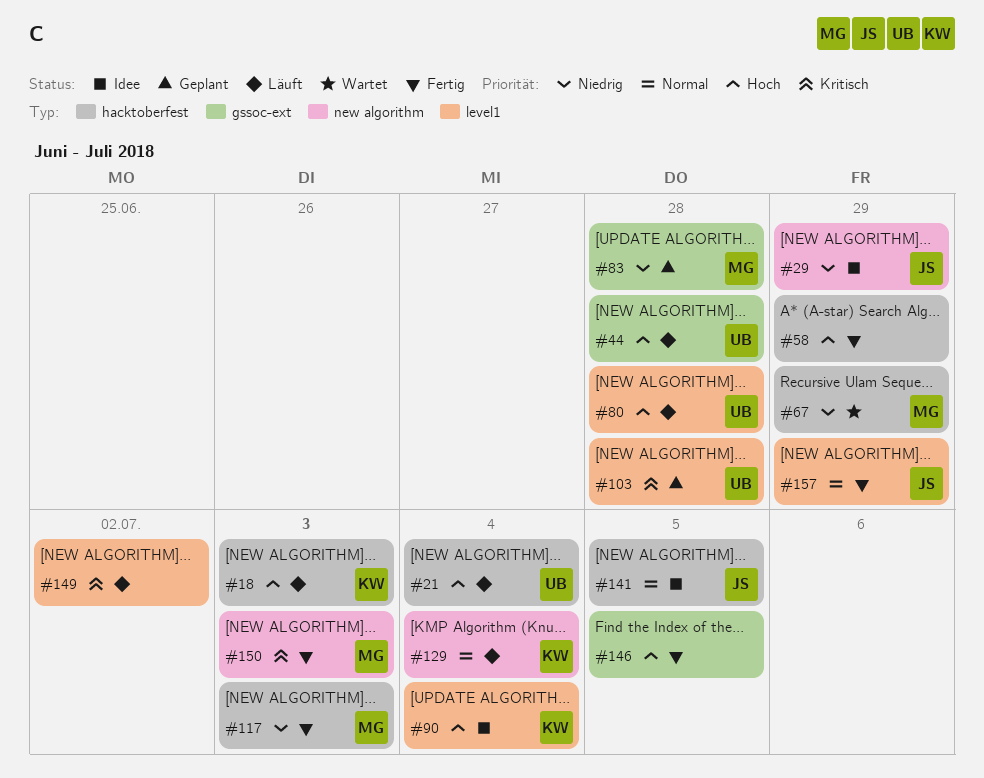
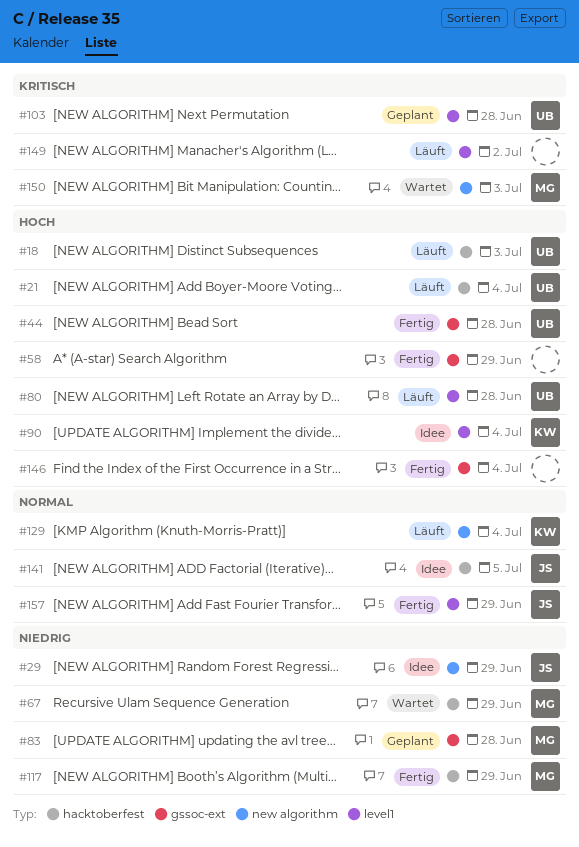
#18, owner: KW -> UB
#44, status: Läuft -> Fertig
#58, label: hacktoberfest -> gssoc-ext
#117, due: Jul 3 -> Jun 29
#146, due: Jul 5 -> Jul 4
#150, status: Fertig -> Wartet

